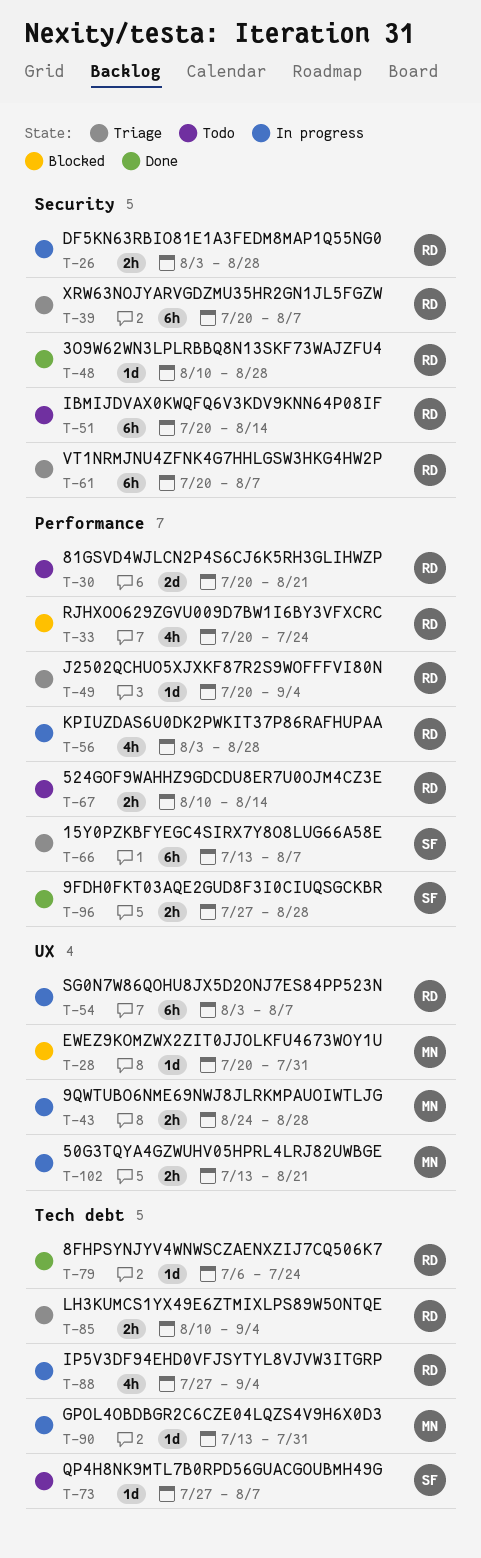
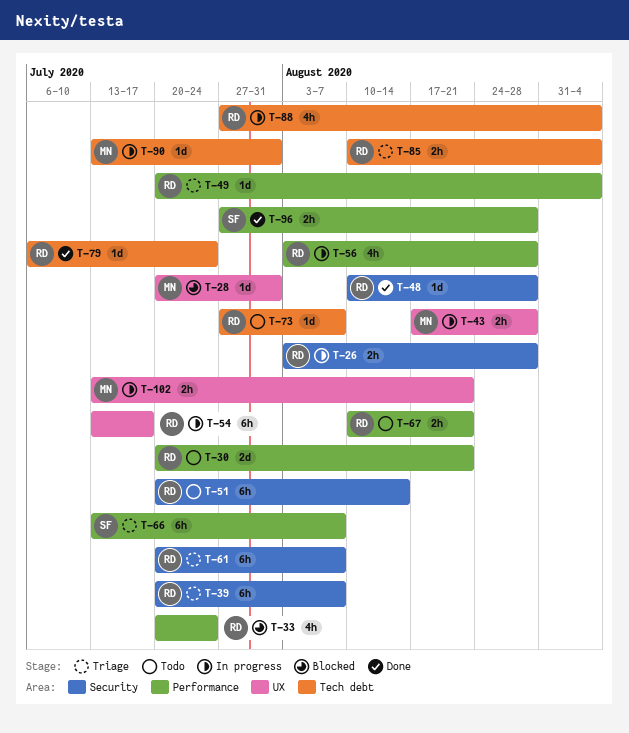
T-43, start: Aug 24 -> Aug 17
T-54, start: Aug 3 -> Jul 13
T-54, due: Aug 7 -> Jul 17
T-67, due: Aug 14 -> Aug 21
T-73, owner: SF -> RD

